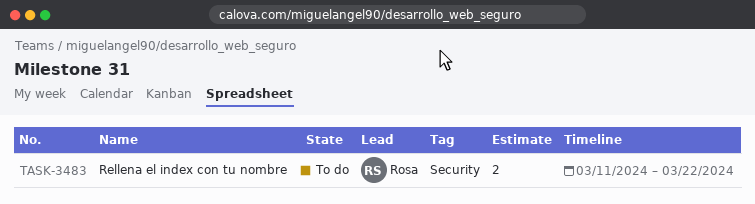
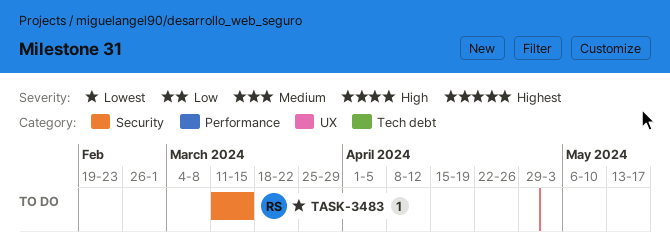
TASK-3483, estimate: 2 -> 1
TASK-3483, due: Mar 22 -> Mar 15

